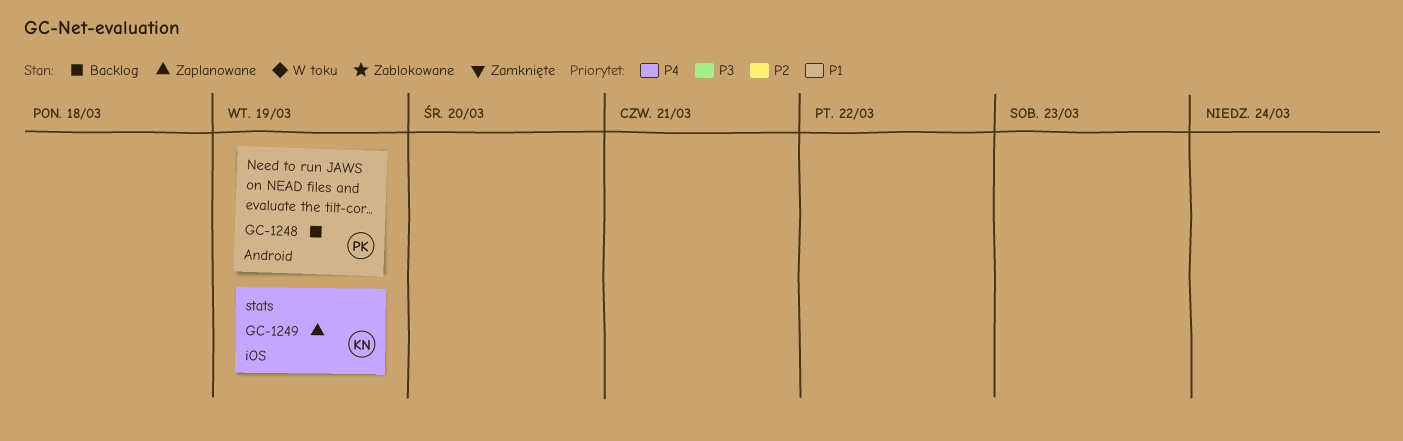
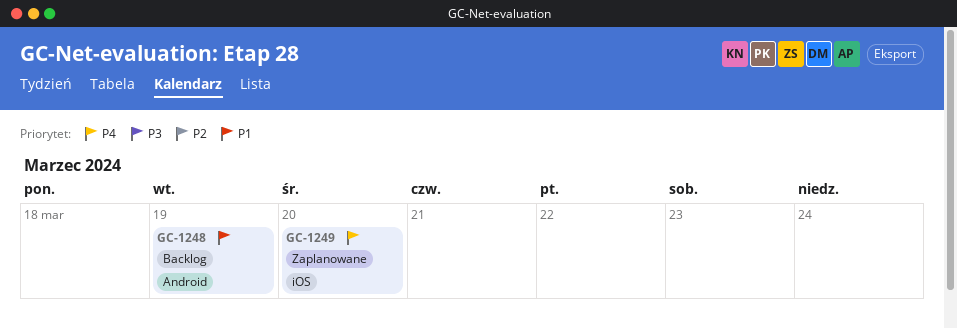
GC-1249, due: Mar 19 -> Mar 20

